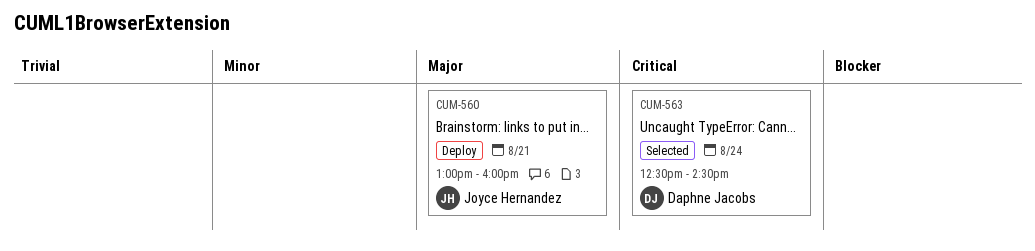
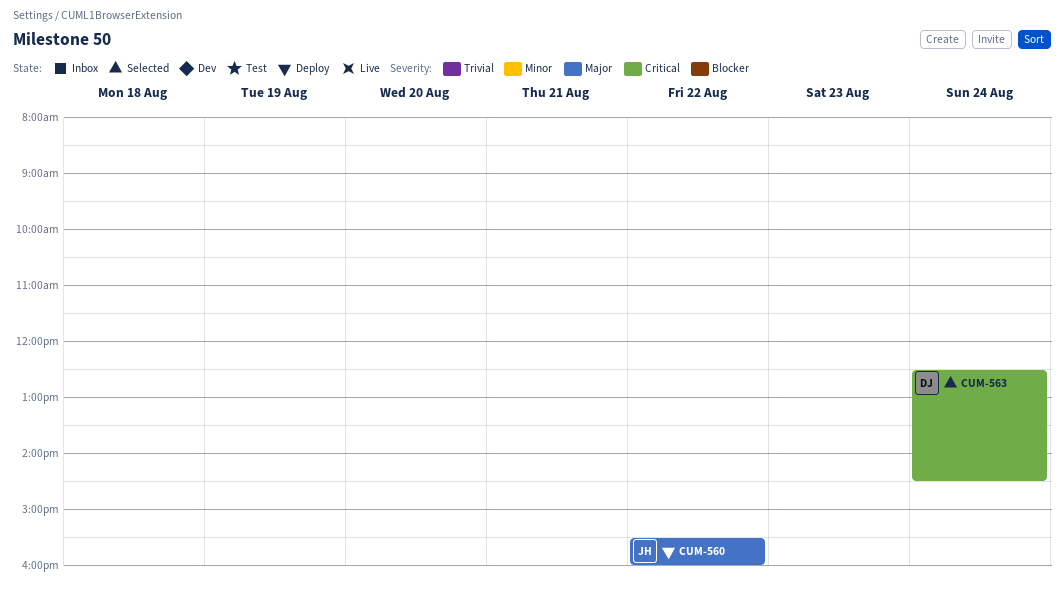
CUM-560, day: Aug 21 -> Aug 22
CUM-560, begins: 13:00 -> 15:30

